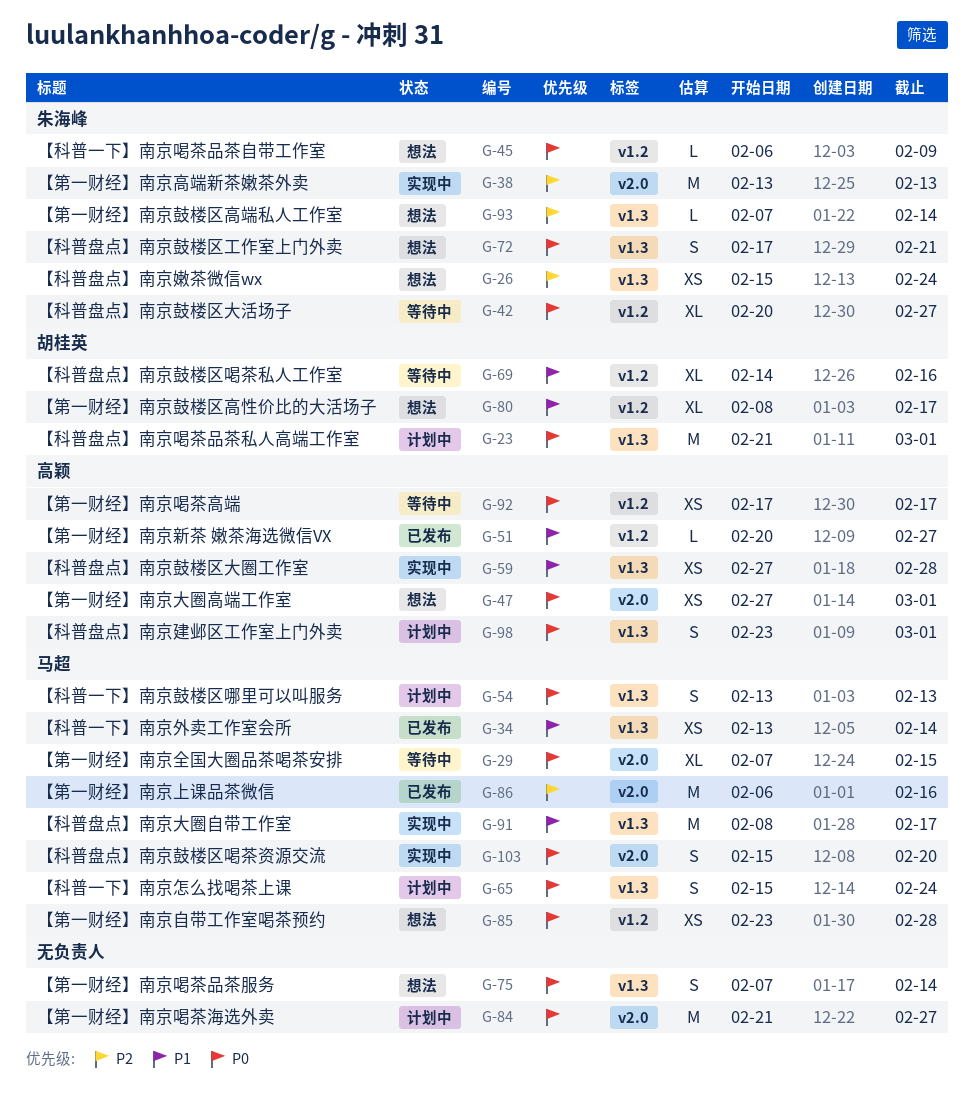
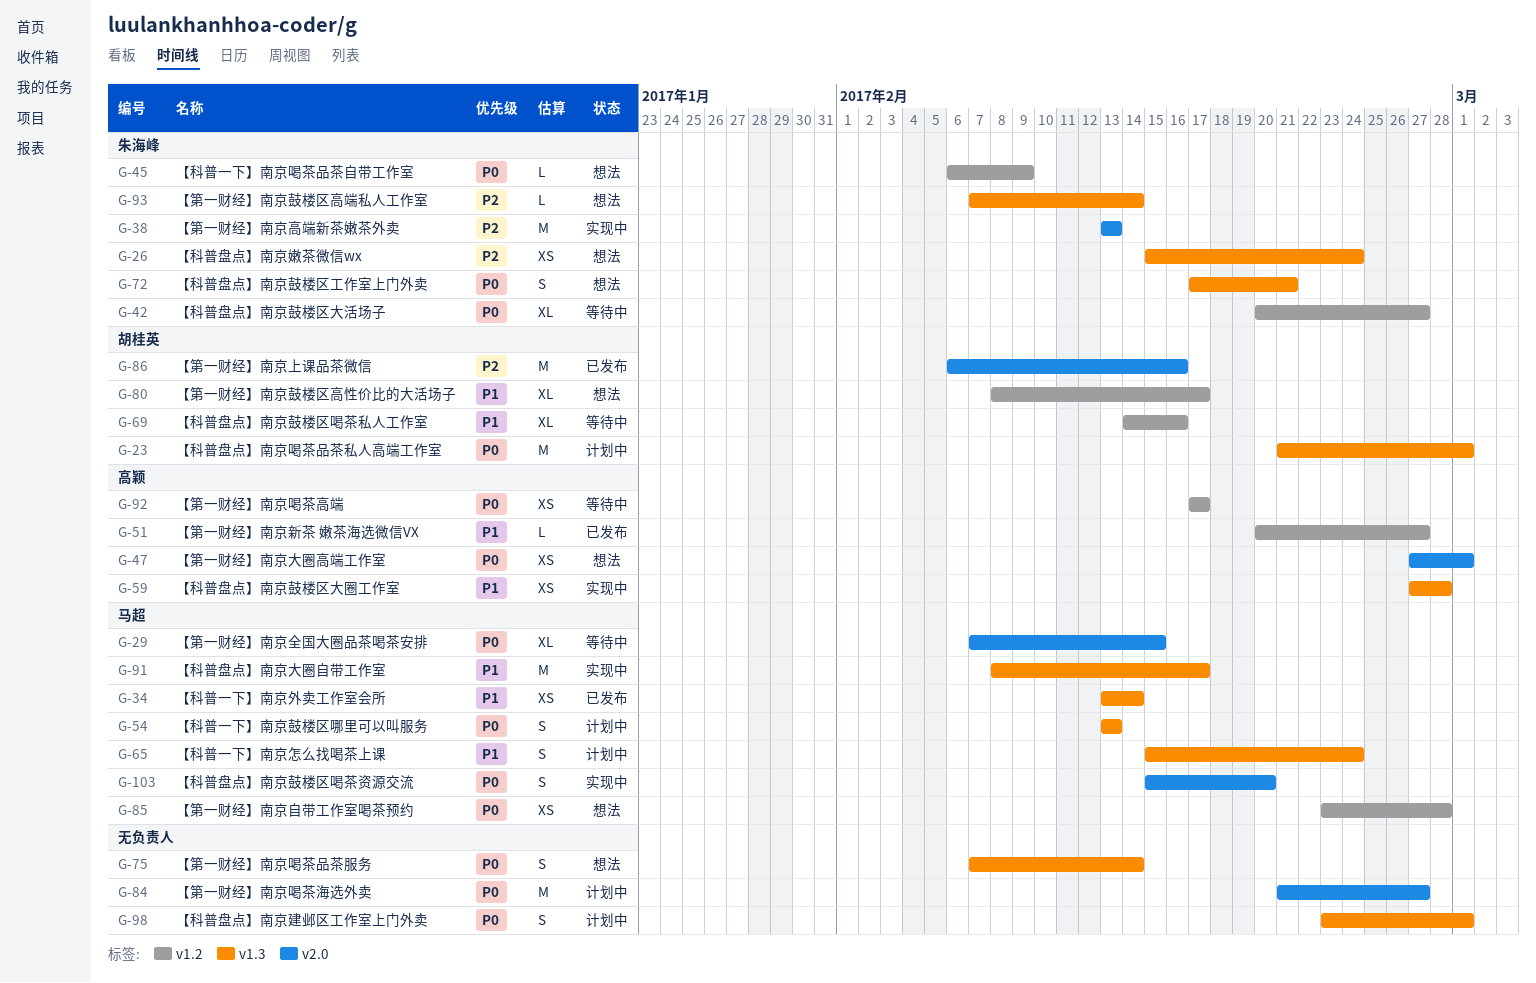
G-65, priority: P0 -> P1
G-86, owner: 马超 -> 胡桂英
G-98, owner: 高颖 -> none

